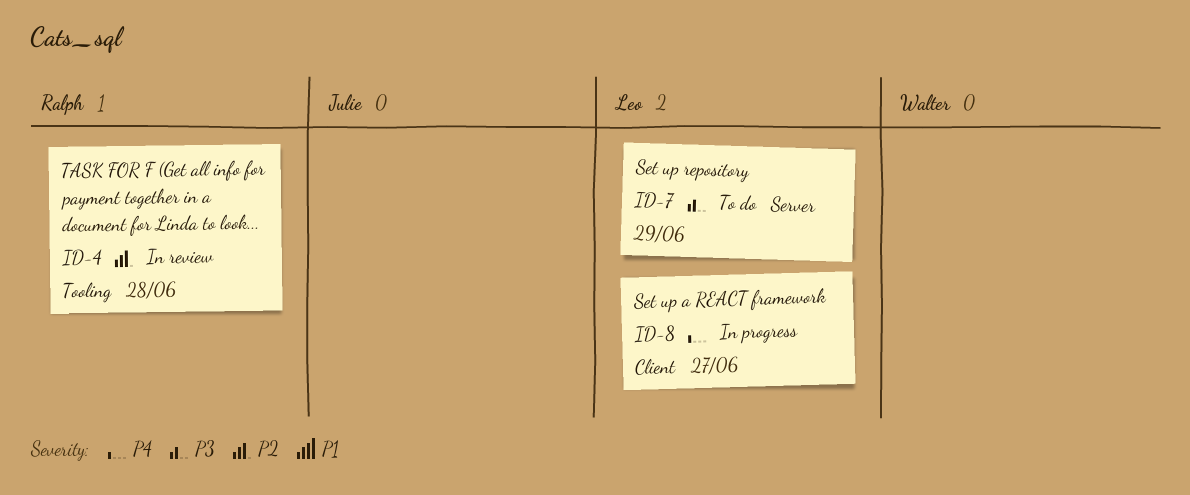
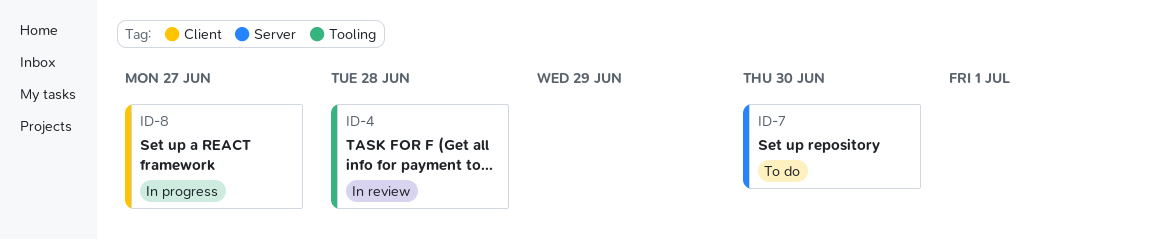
ID-7, due: Jun 29 -> Jun 30

